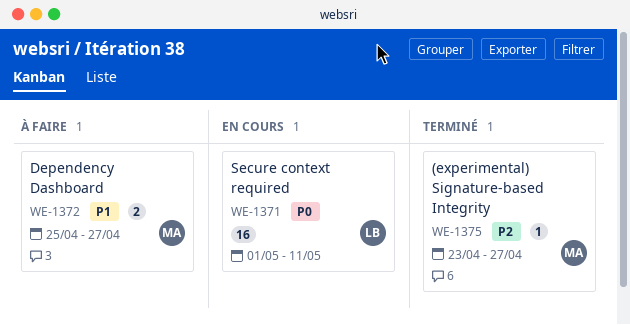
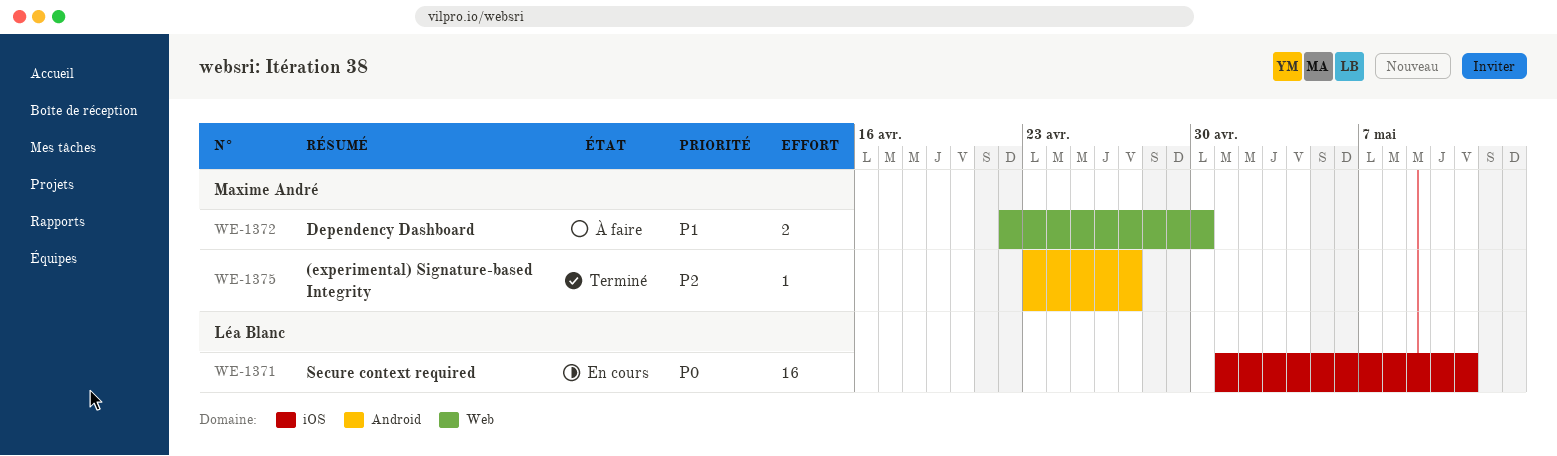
WE-1372, start: Apr 25 -> Apr 22
WE-1372, due: Apr 27 -> Apr 30

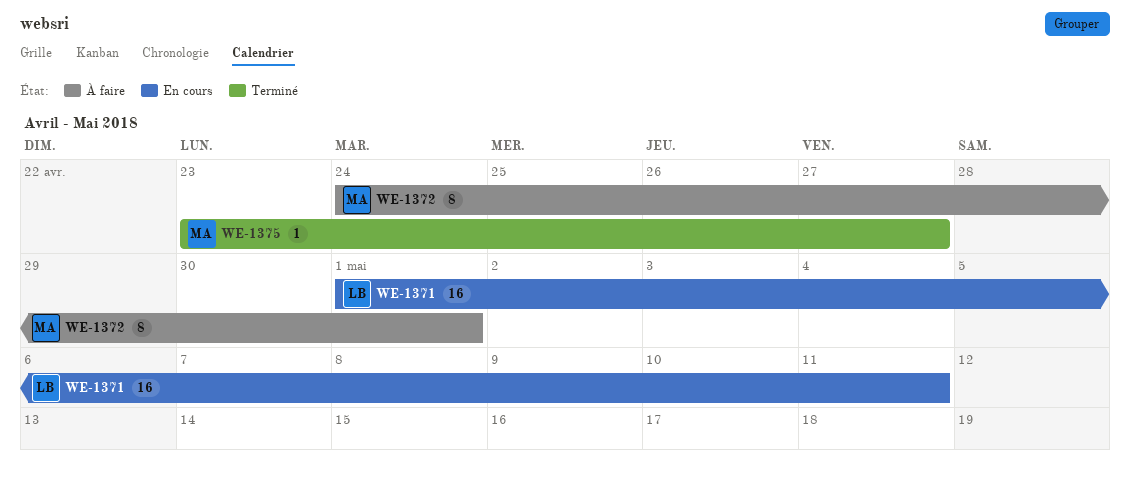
WE-1372, estimate: 2 -> 8
WE-1372, start: Apr 22 -> Apr 24
WE-1372, due: Apr 30 -> May 1

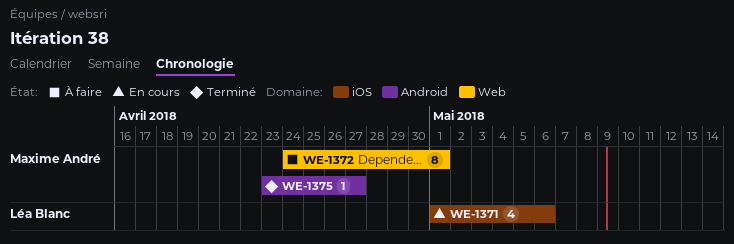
WE-1371, estimate: 16 -> 4
WE-1371, due: May 11 -> May 6

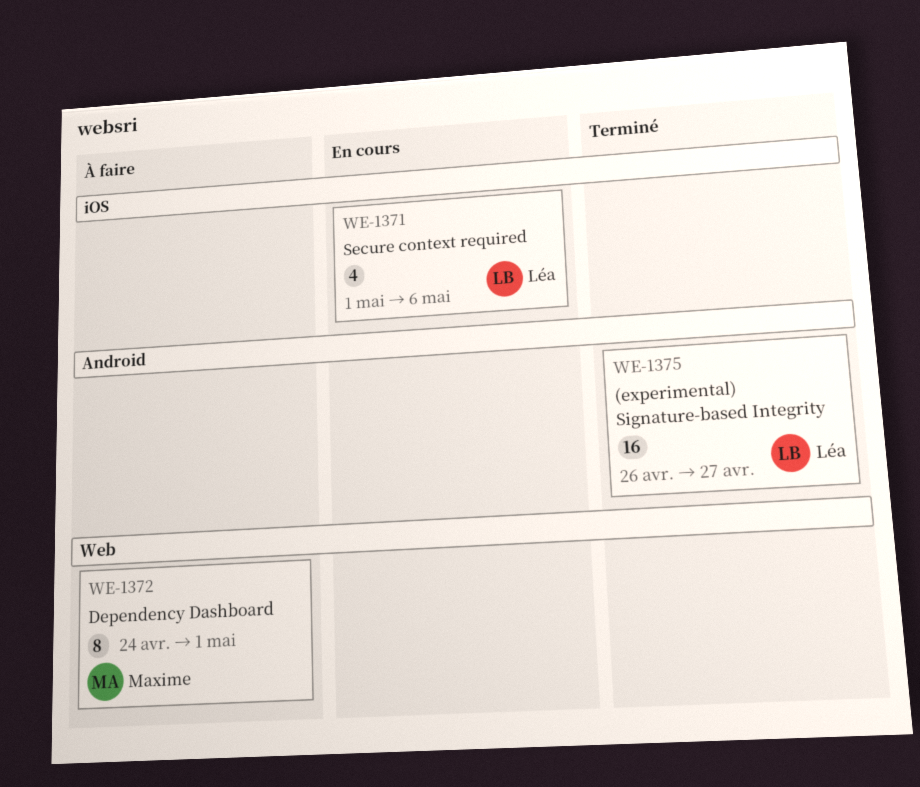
WE-1375, owner: Maxime André -> Léa Blanc
WE-1375, estimate: 1 -> 16
WE-1375, start: Apr 23 -> Apr 26

